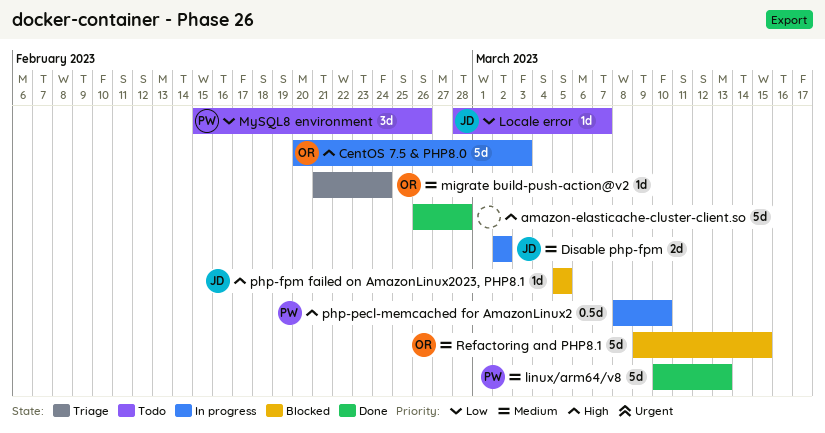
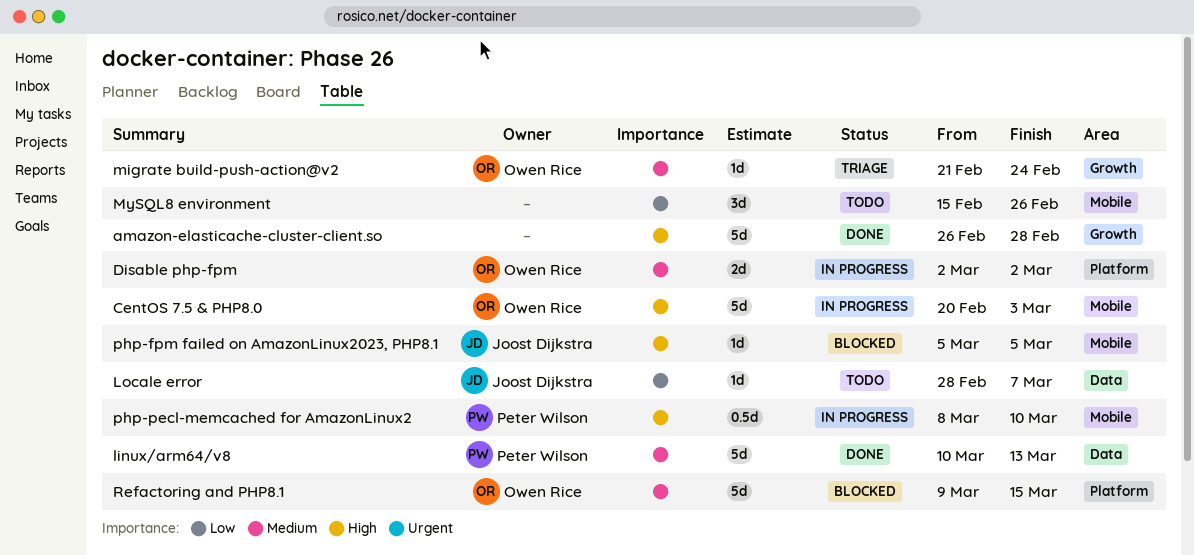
Disable php-fpm, owner: Joost Dijkstra -> Owen Rice
MySQL8 environment, owner: Peter Wilson -> none

